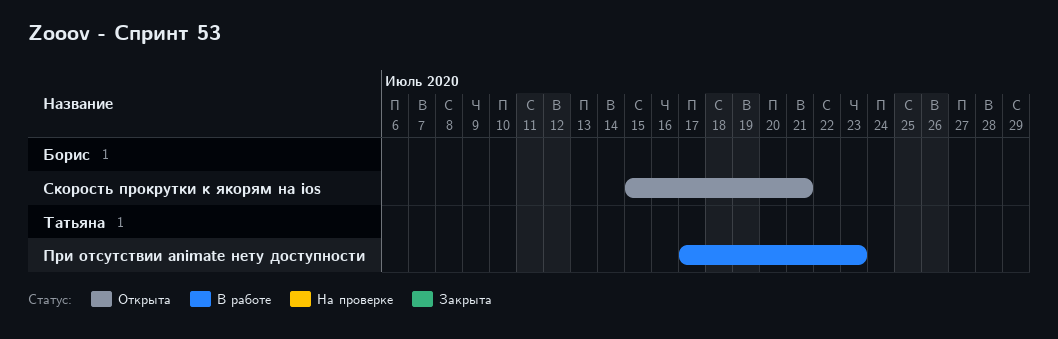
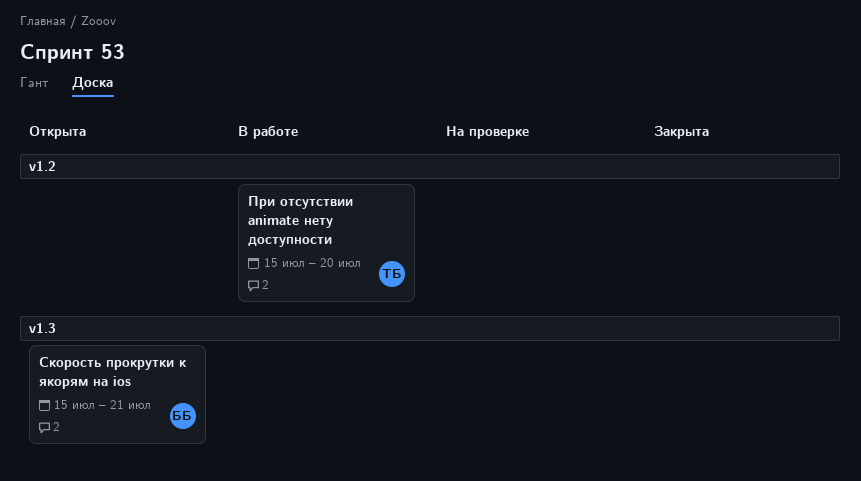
При отсутствии animate нету доступности, start: Jul 17 -> Jul 15
При отсутствии animate нету доступности, due: Jul 23 -> Jul 20

